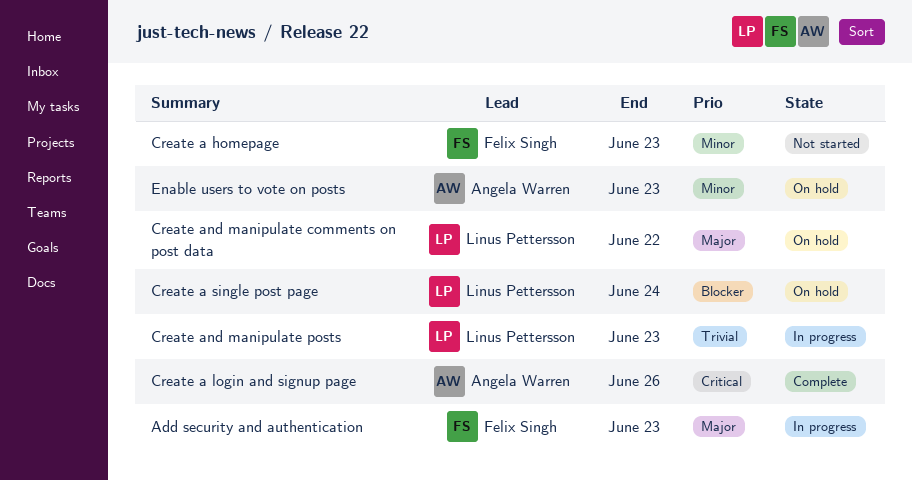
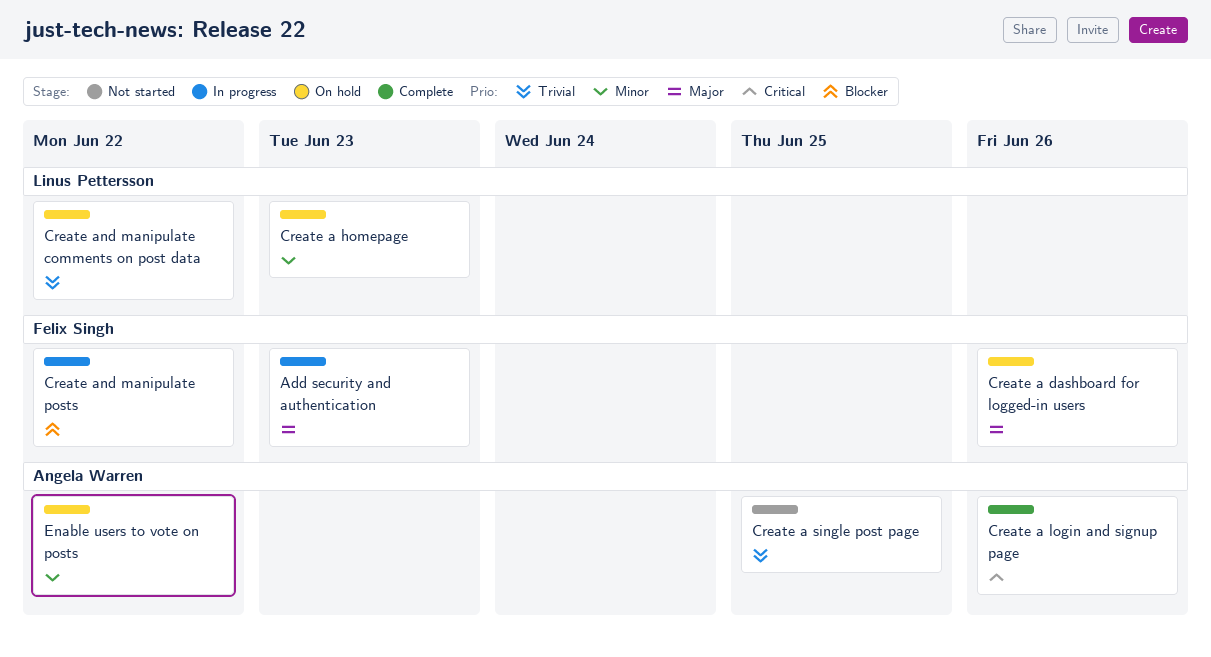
Create a dashboard for logged-in users: none -> present
Create a homepage, status: Not started -> On hold
Create a homepage, owner: Felix Singh -> Linus Pettersson
Create a single post page, status: On hold -> Not started
Create a single post page, owner: Linus Pettersson -> Angela Warren
Create a single post page, priority: Blocker -> Trivial
Create a single post page, due: Jun 24 -> Jun 25
Create and manipulate comments on post data, priority: Major -> Trivial
Create and manipulate posts, owner: Linus Pettersson -> Felix Singh
Create and manipulate posts, priority: Trivial -> Blocker
Create and manipulate posts, due: Jun 23 -> Jun 22
Enable users to vote on posts, due: Jun 23 -> Jun 22

